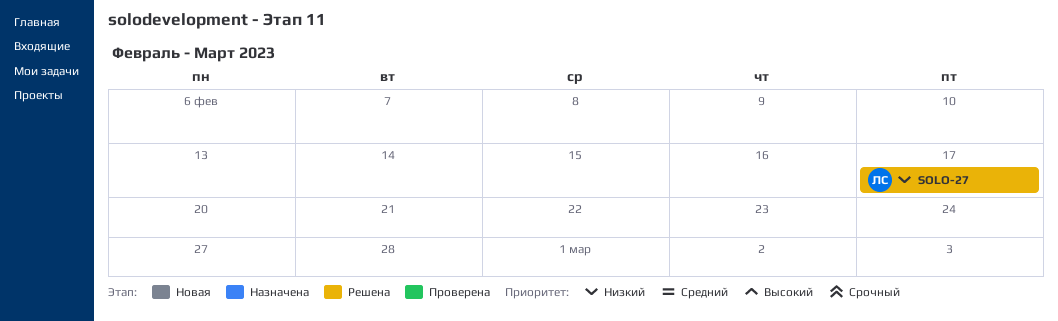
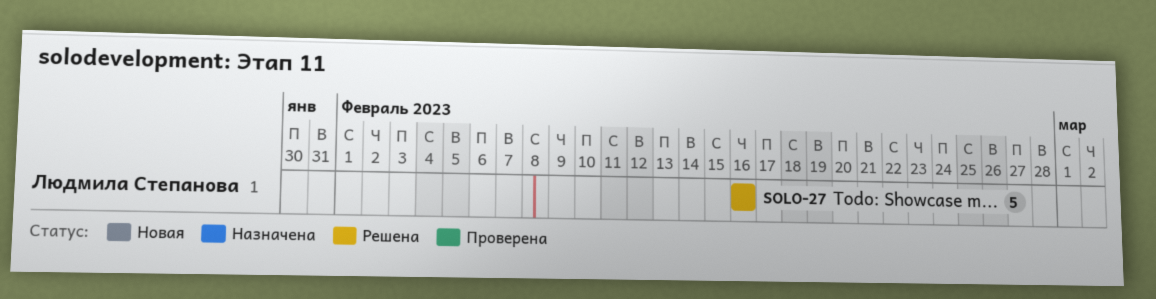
SOLO-27, start: Feb 17 -> Feb 16
SOLO-27, due: Feb 17 -> Feb 16

